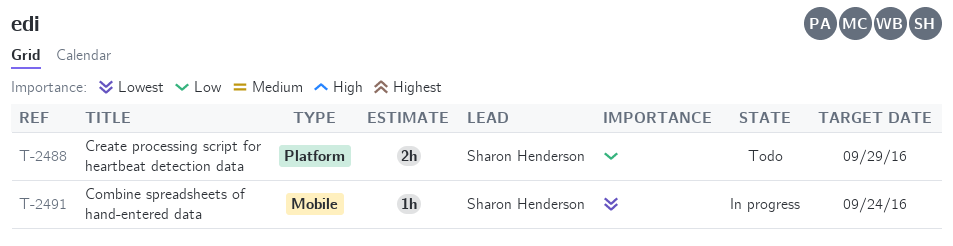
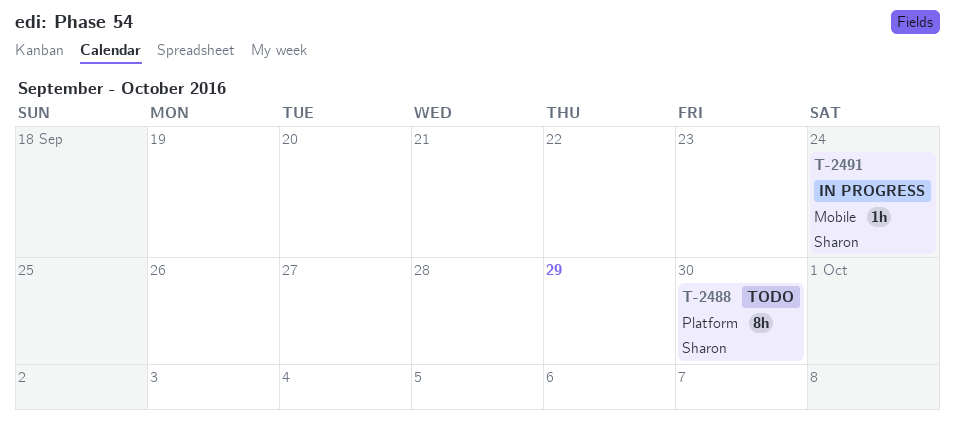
T-2488, estimate: 2h -> 8h
T-2488, due: Sep 29 -> Sep 30

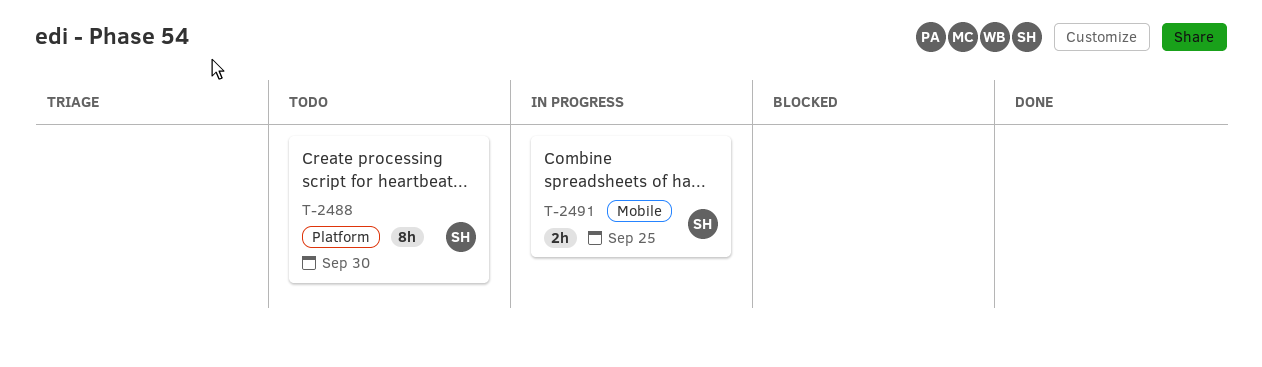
T-2491, estimate: 1h -> 2h
T-2491, due: Sep 24 -> Sep 25

